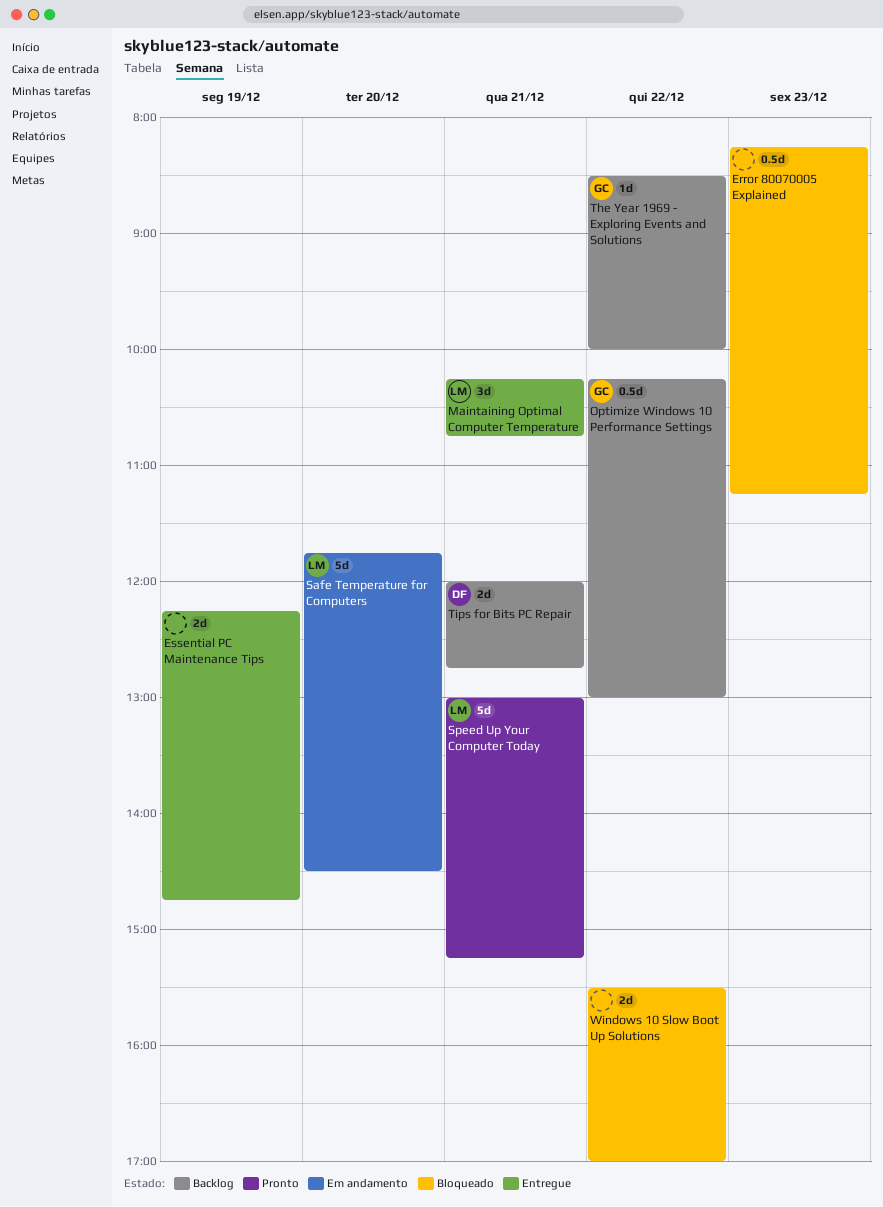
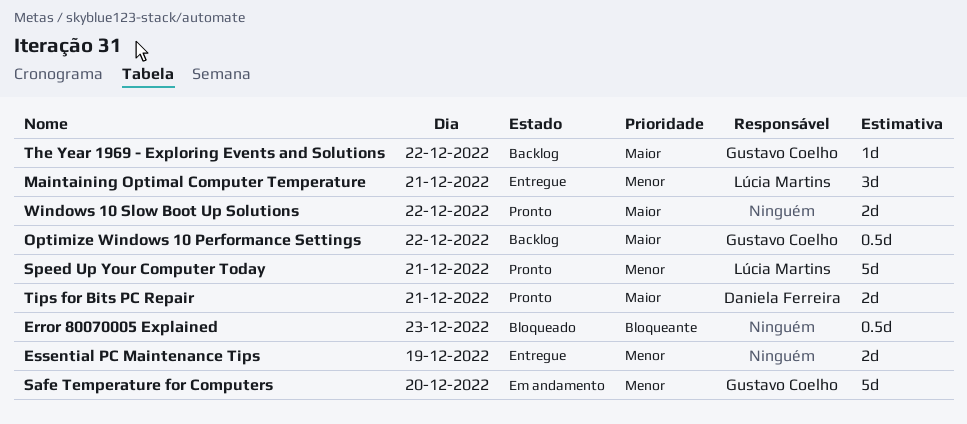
Safe Temperature for Computers, owner: Lúcia Martins -> Gustavo Coelho
Tips for Bits PC Repair, status: Backlog -> Pronto
Windows 10 Slow Boot Up Solutions, status: Bloqueado -> Pronto

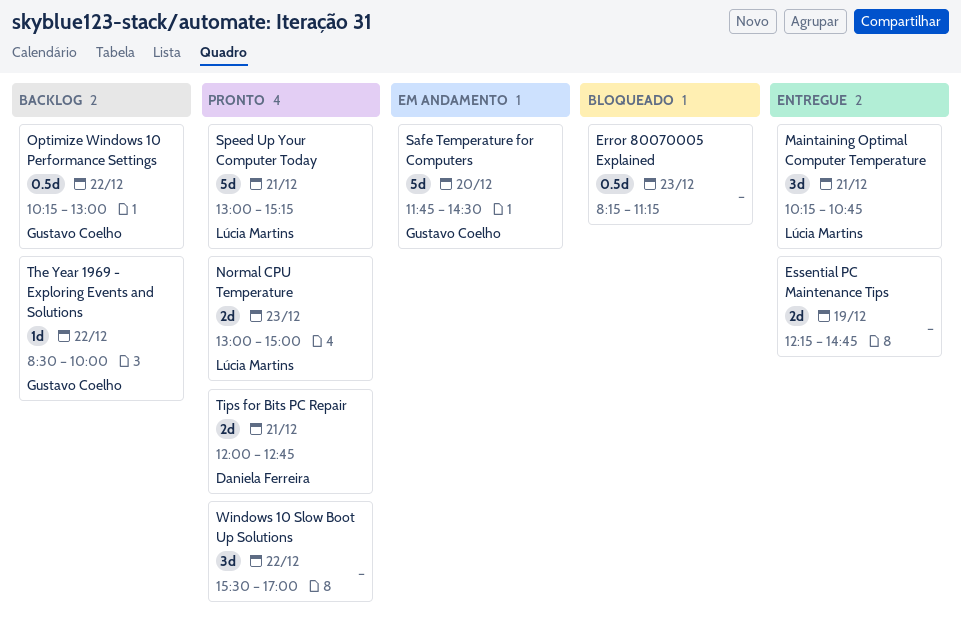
Normal CPU Temperature: none -> present
Windows 10 Slow Boot Up Solutions, estimate: 2d -> 3d

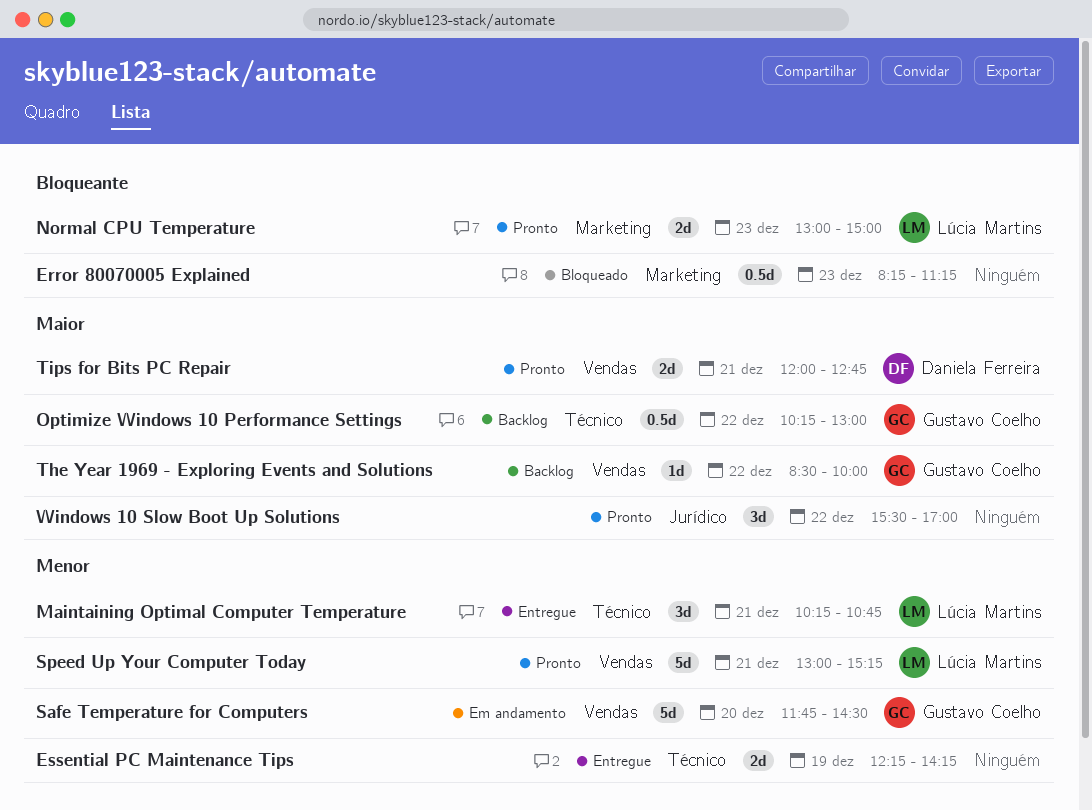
Essential PC Maintenance Tips, ends: 14:45 -> 14:15

